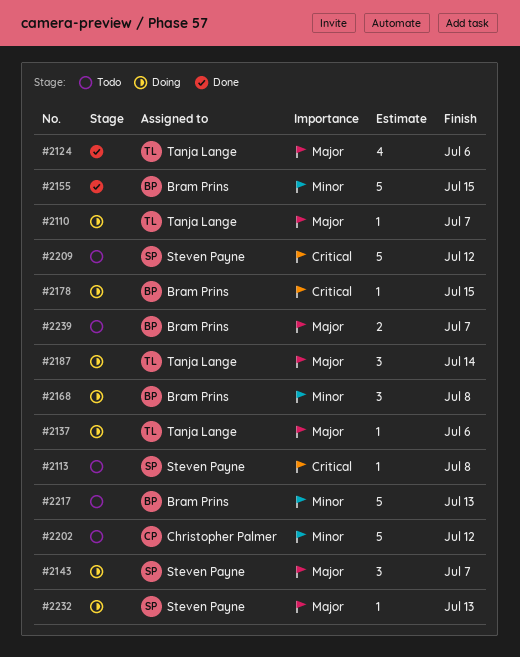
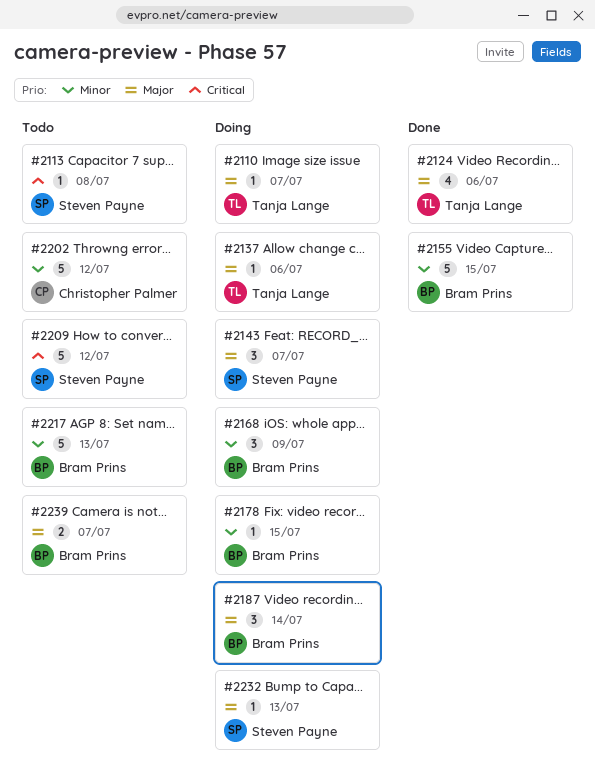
#2168, due: Jul 8 -> Jul 9
#2178, priority: Critical -> Minor
#2187, owner: Tanja Lange -> Bram Prins

